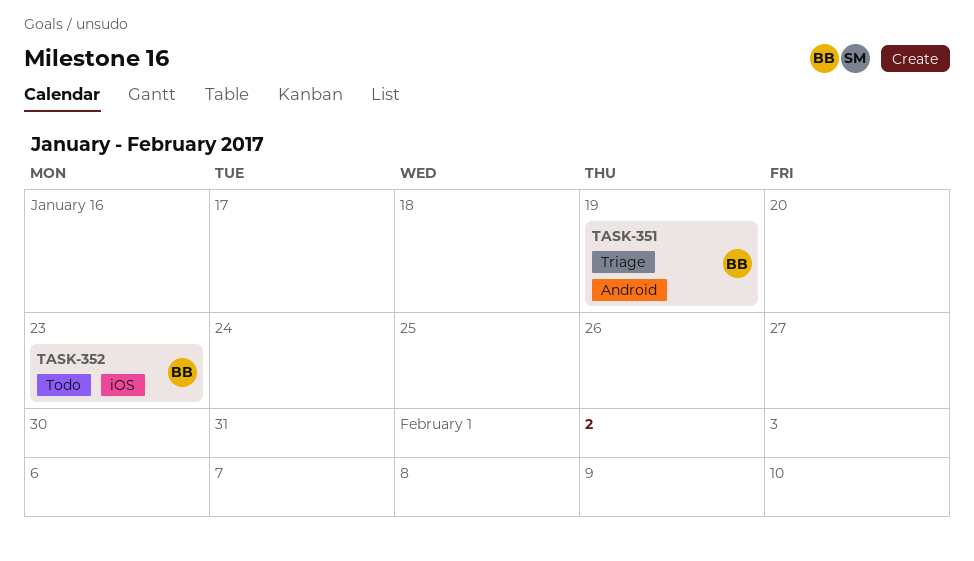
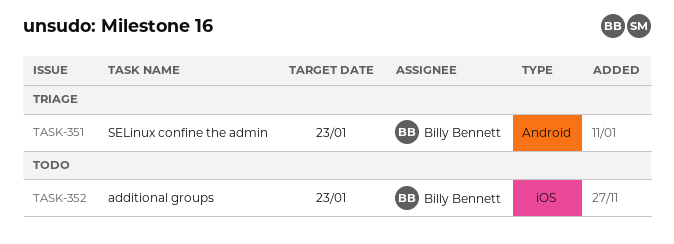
TASK-351, due: Jan 19 -> Jan 23

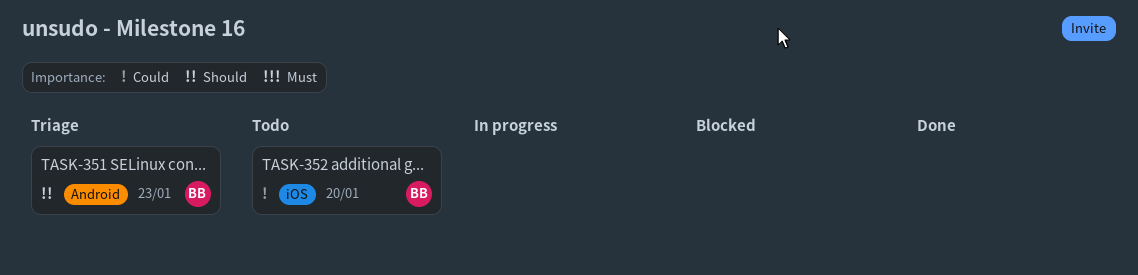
TASK-352, due: Jan 23 -> Jan 20

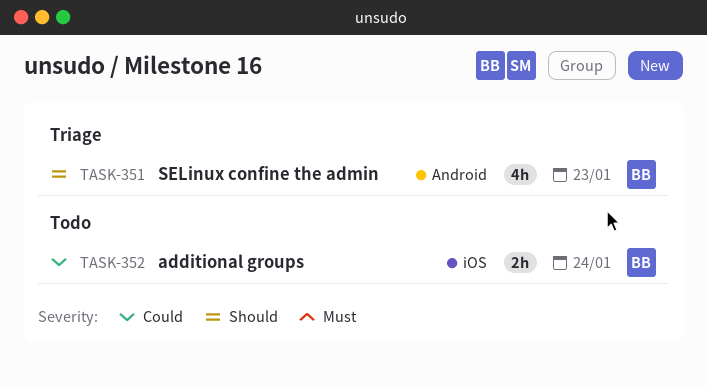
TASK-352, due: Jan 20 -> Jan 24

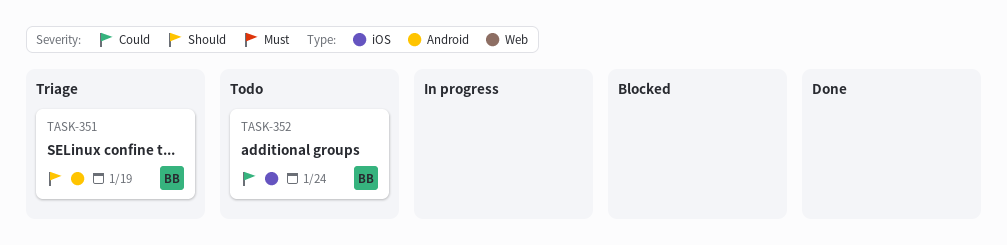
TASK-351, due: Jan 23 -> Jan 19

